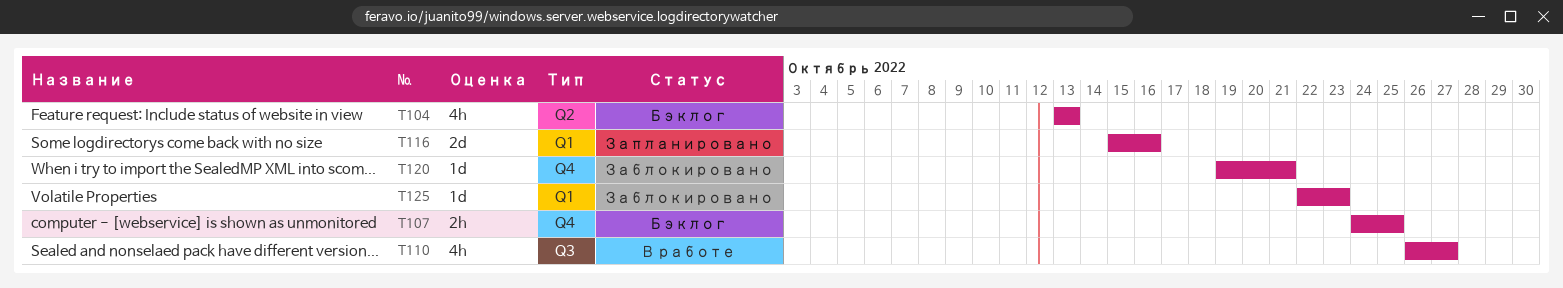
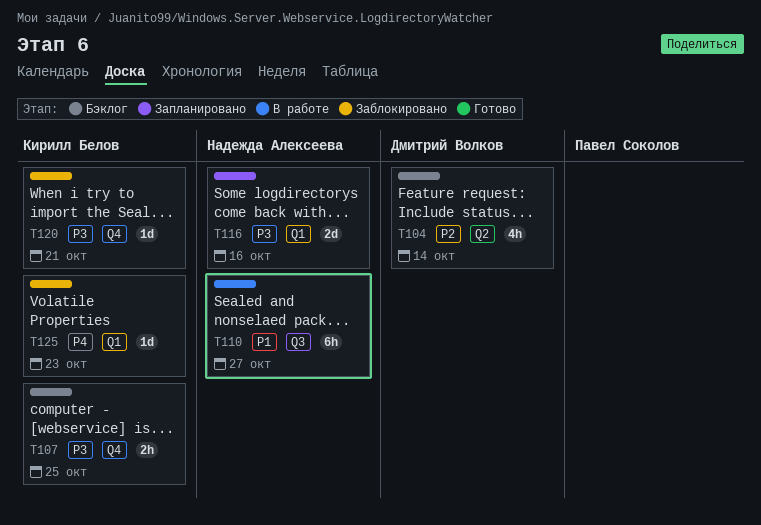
T104, due: Oct 13 -> Oct 14
T110, estimate: 4h -> 6h

